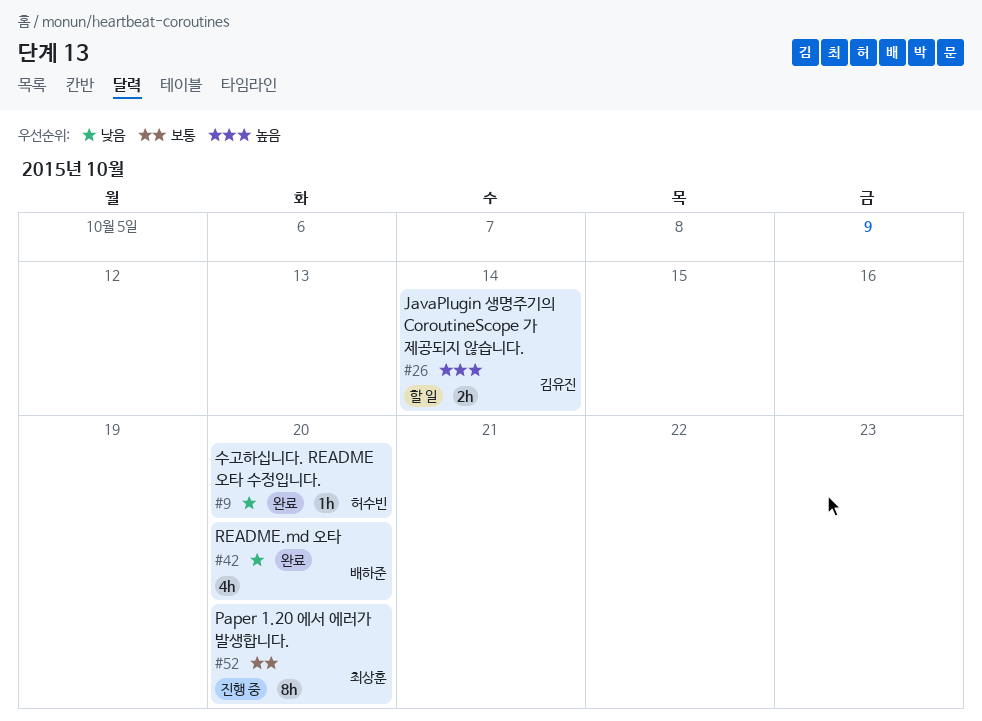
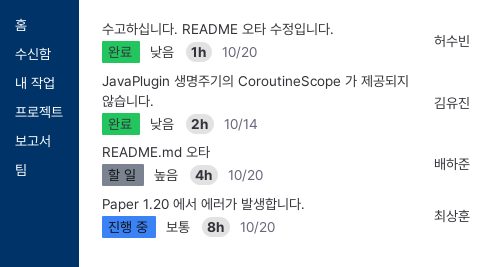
JavaPlugin 생명주기의 CoroutineScope 가 제공되지 않습니다., status: 할 일 -> 완료
JavaPlugin 생명주기의 CoroutineScope 가 제공되지 않습니다., priority: 높음 -> 낮음
README.md 오타, status: 완료 -> 할 일
README.md 오타, priority: 낮음 -> 높음

